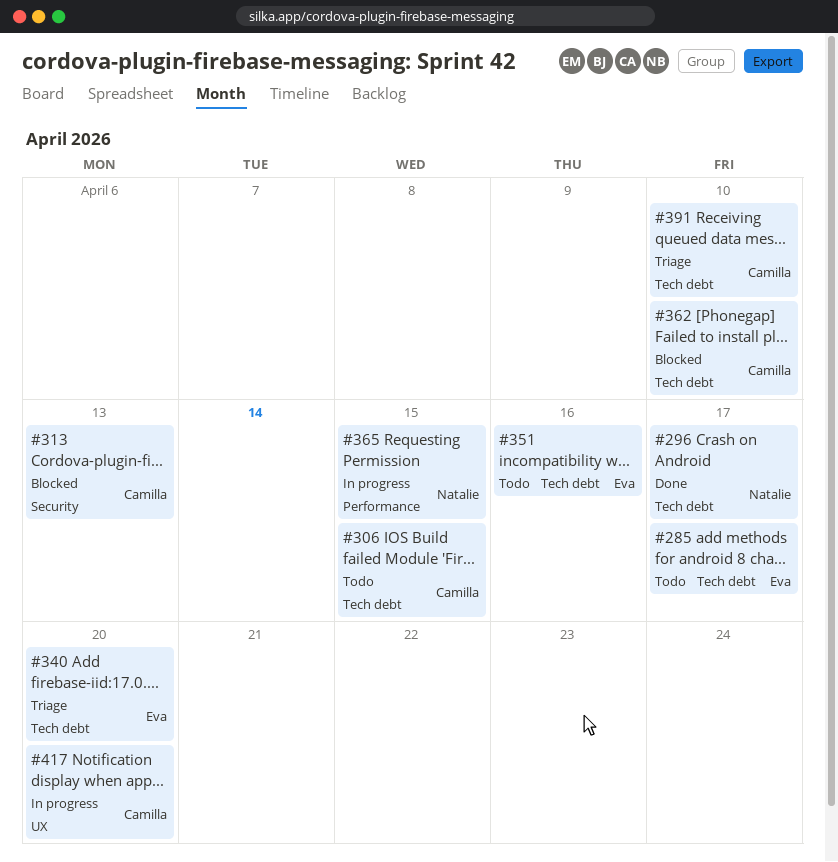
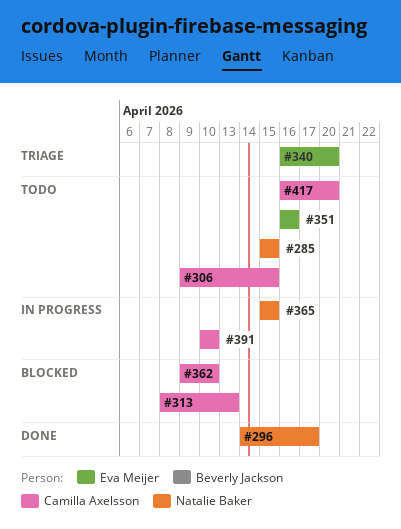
#285, owner: Eva Meijer -> Natalie Baker
#285, due: Apr 17 -> Apr 15
#391, status: Triage -> In progress
#417, status: In progress -> Todo

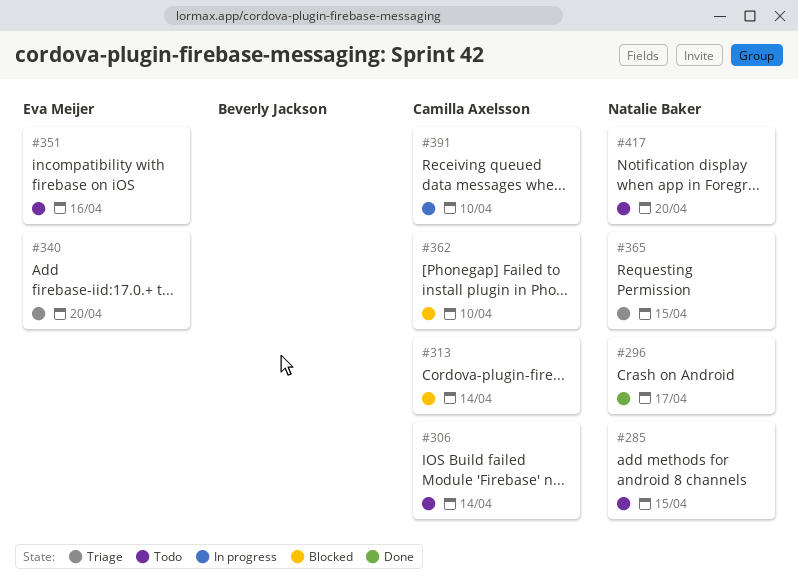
#306, due: Apr 15 -> Apr 14
#313, due: Apr 13 -> Apr 14
#365, status: In progress -> Triage
#417, owner: Camilla Axelsson -> Natalie Baker

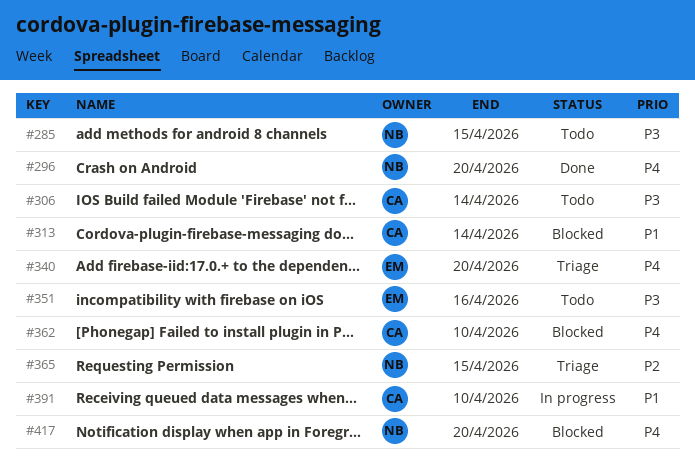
#296, due: Apr 17 -> Apr 20
#417, status: Todo -> Blocked

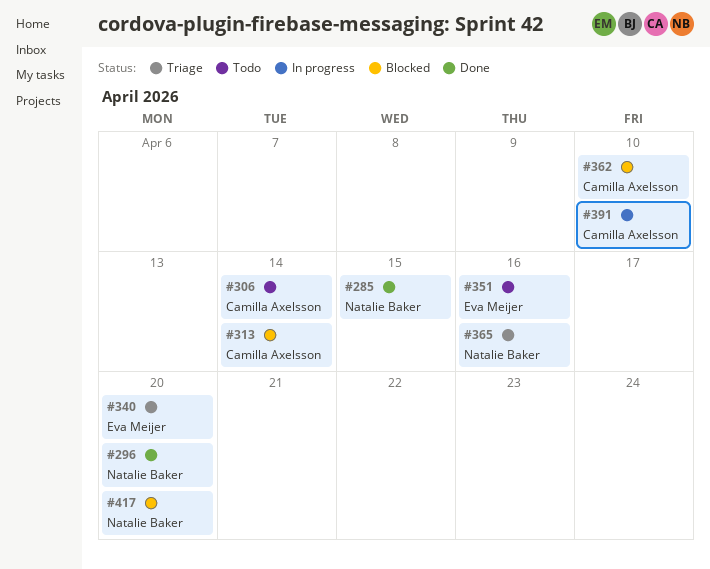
#285, status: Todo -> Done
#365, due: Apr 15 -> Apr 16

